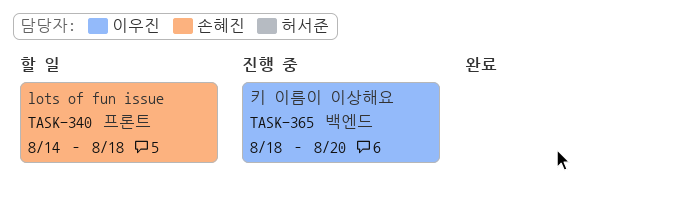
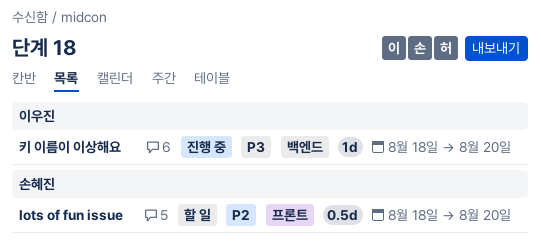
lots of fun issue, start: Aug 14 -> Aug 18
lots of fun issue, due: Aug 18 -> Aug 20

